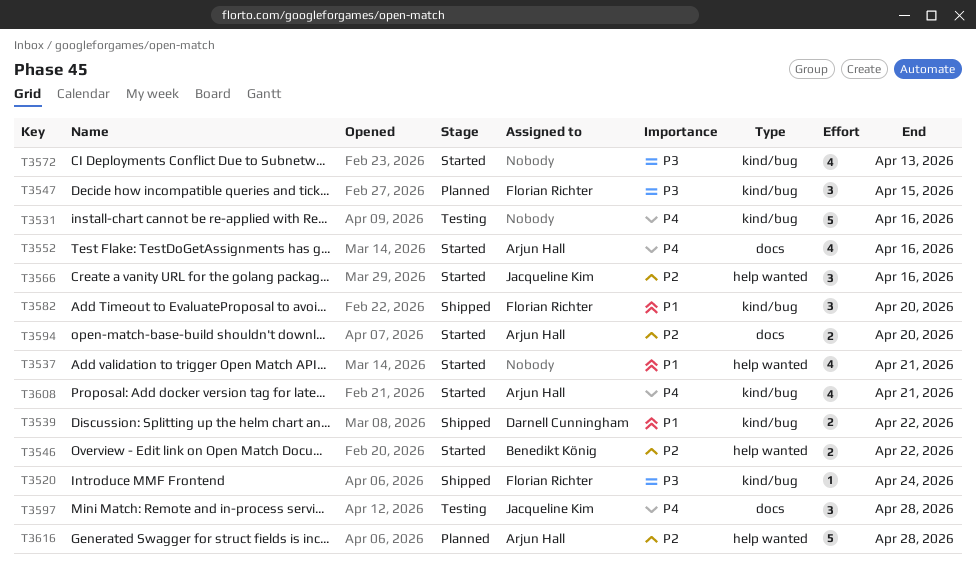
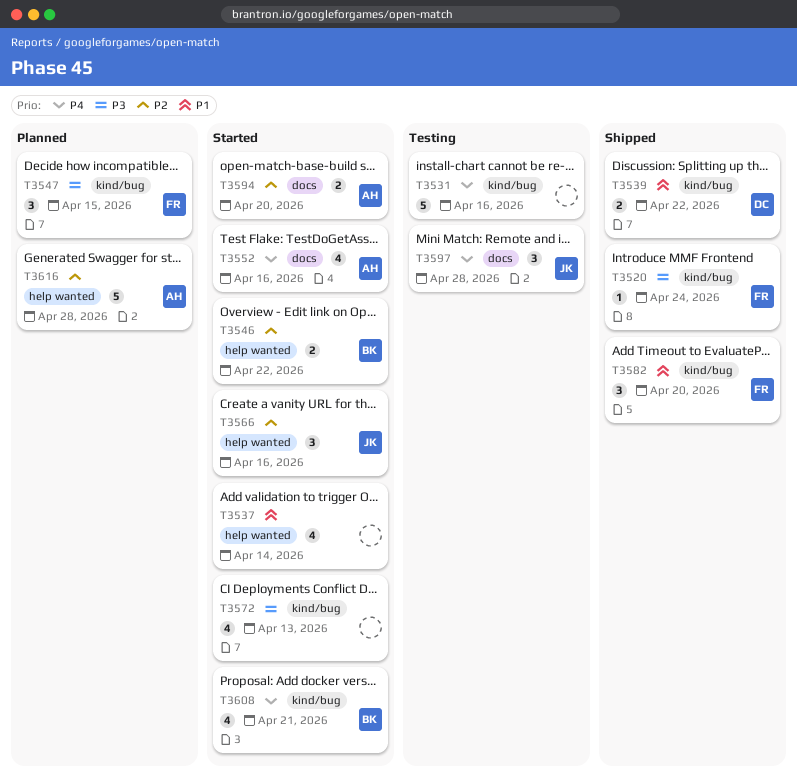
T3537, due: Apr 21 -> Apr 14
T3608, owner: Arjun Hall -> Benedikt König

